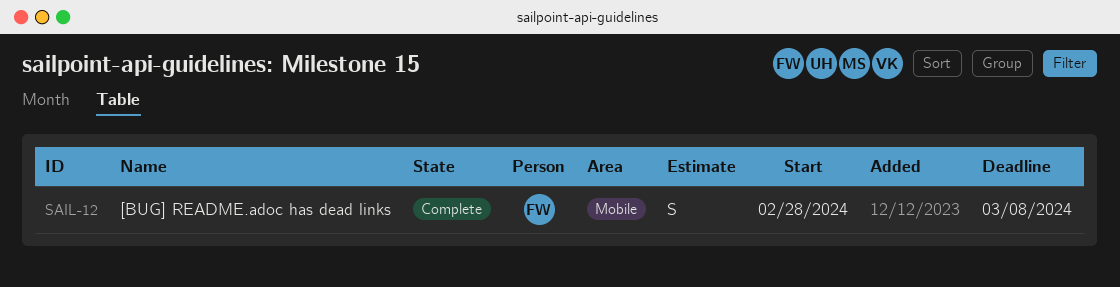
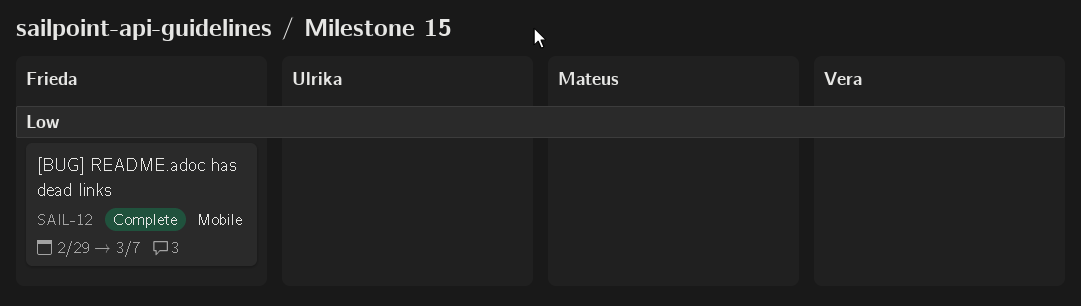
SAIL-12, start: Feb 28 -> Feb 29
SAIL-12, due: Mar 8 -> Mar 7

